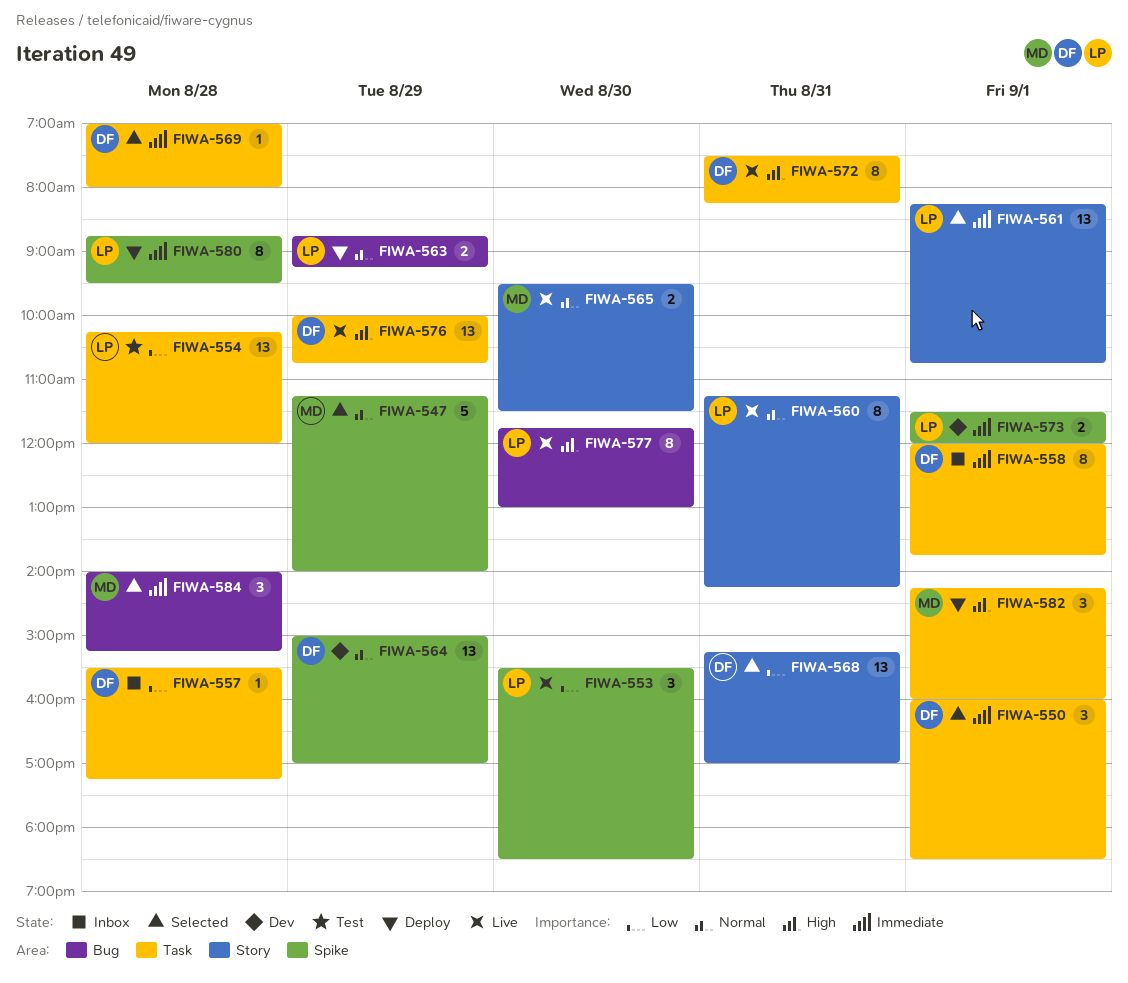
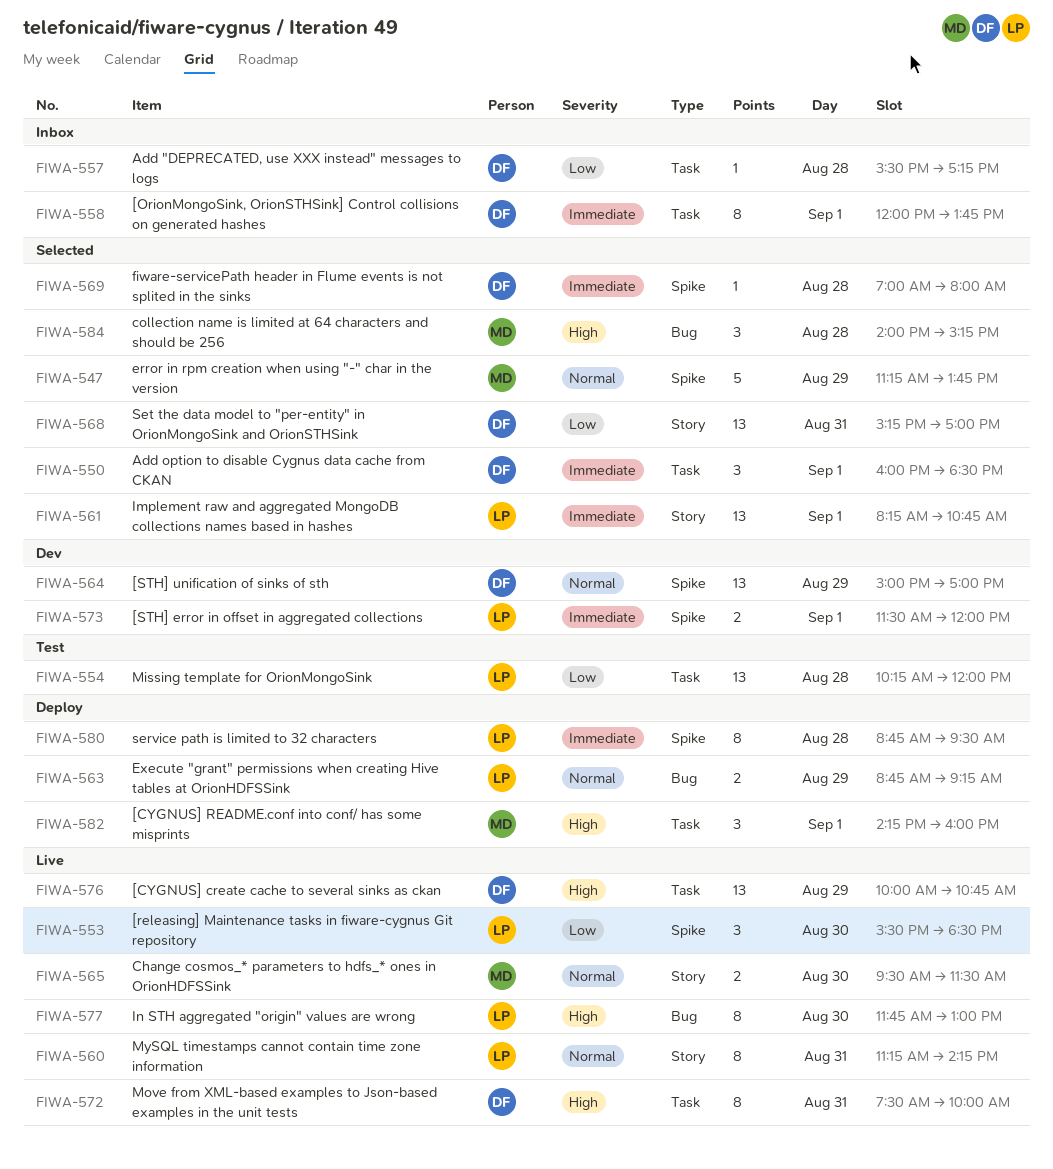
FIWA-547, ends: 14:00 -> 13:45
FIWA-569, label: Task -> Spike
FIWA-572, ends: 08:15 -> 10:00
FIWA-584, priority: Immediate -> High

